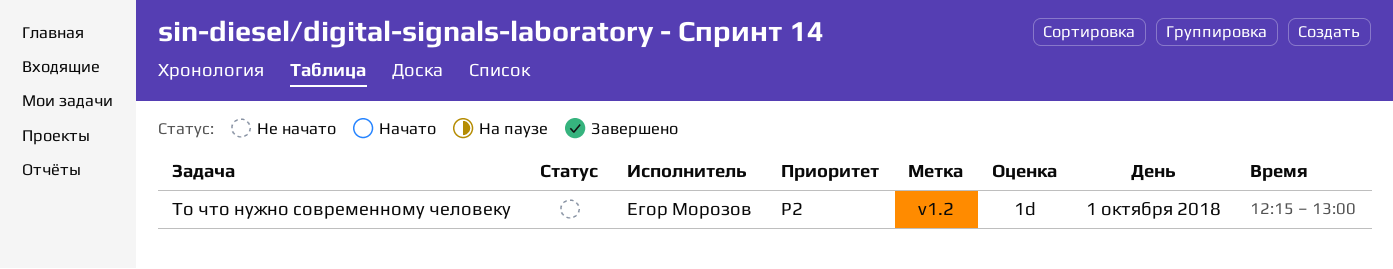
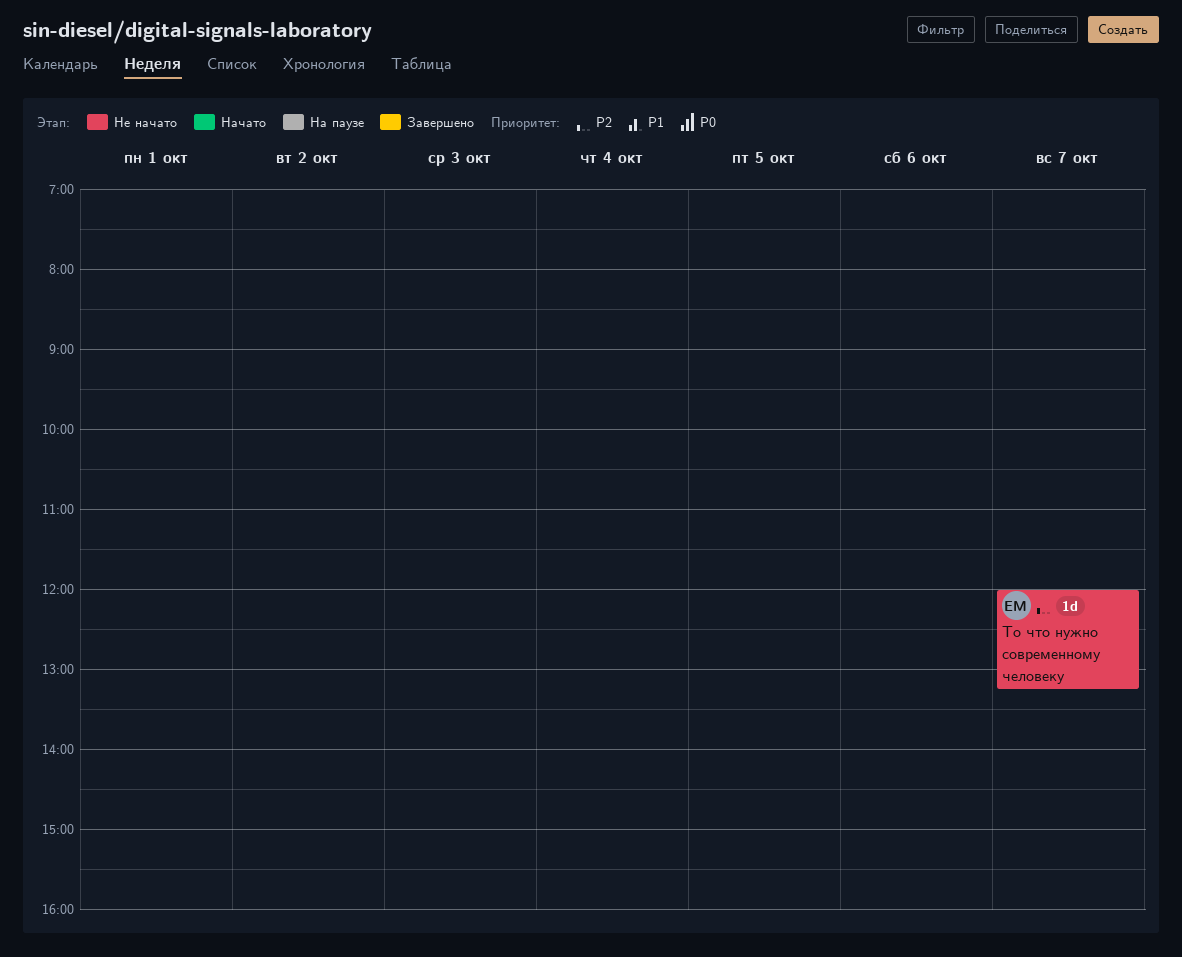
То что нужно современному человеку, day: Oct 1 -> Oct 7
То что нужно современному человеку, begins: 12:15 -> 12:00
То что нужно современному человеку, ends: 13:00 -> 13:15

